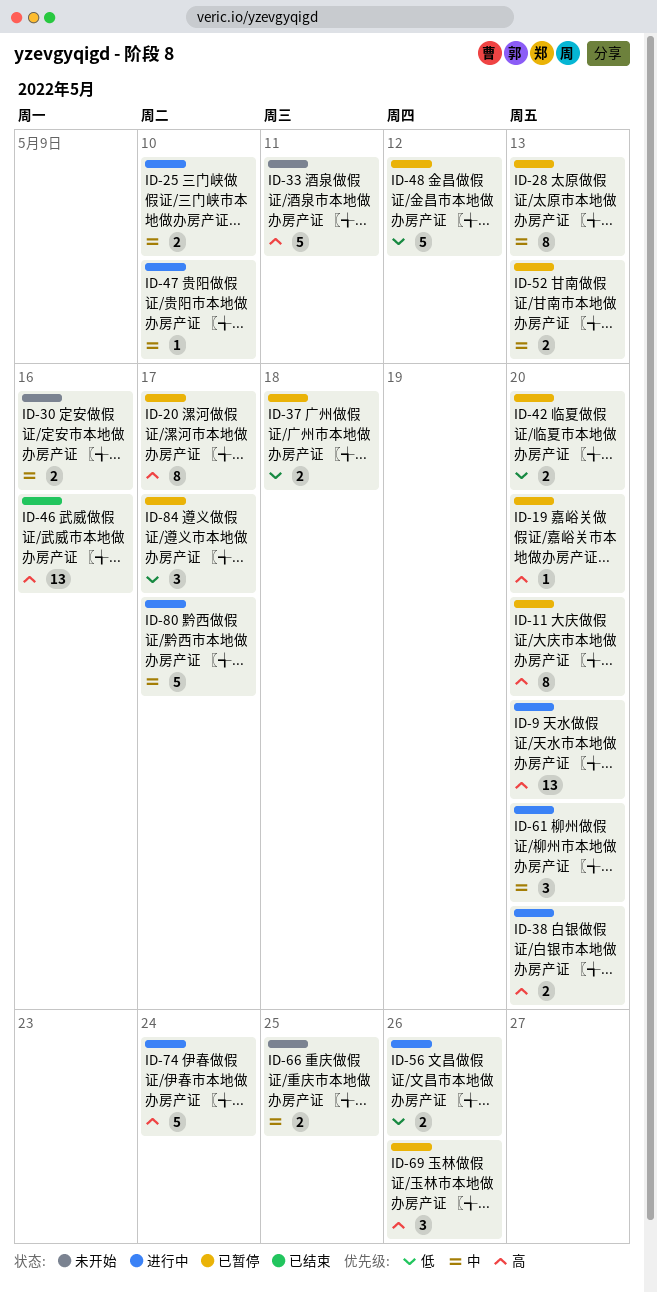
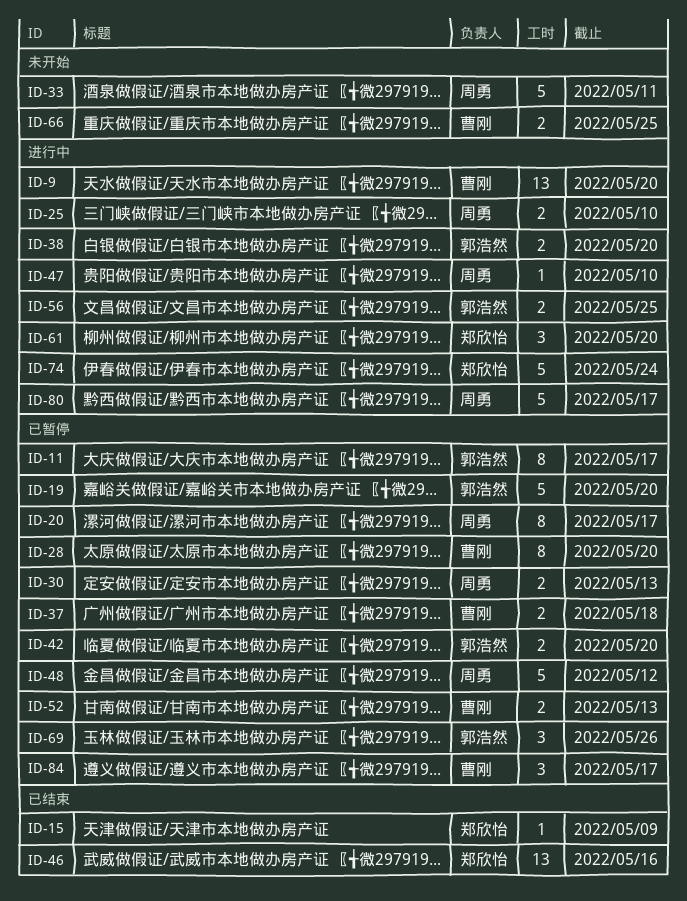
ID-11, due: May 20 -> May 17
ID-15: none -> present
ID-19, estimate: 1 -> 5
ID-28, due: May 13 -> May 20
ID-30, status: 未开始 -> 已暂停
ID-30, due: May 16 -> May 13
ID-56, due: May 26 -> May 25

